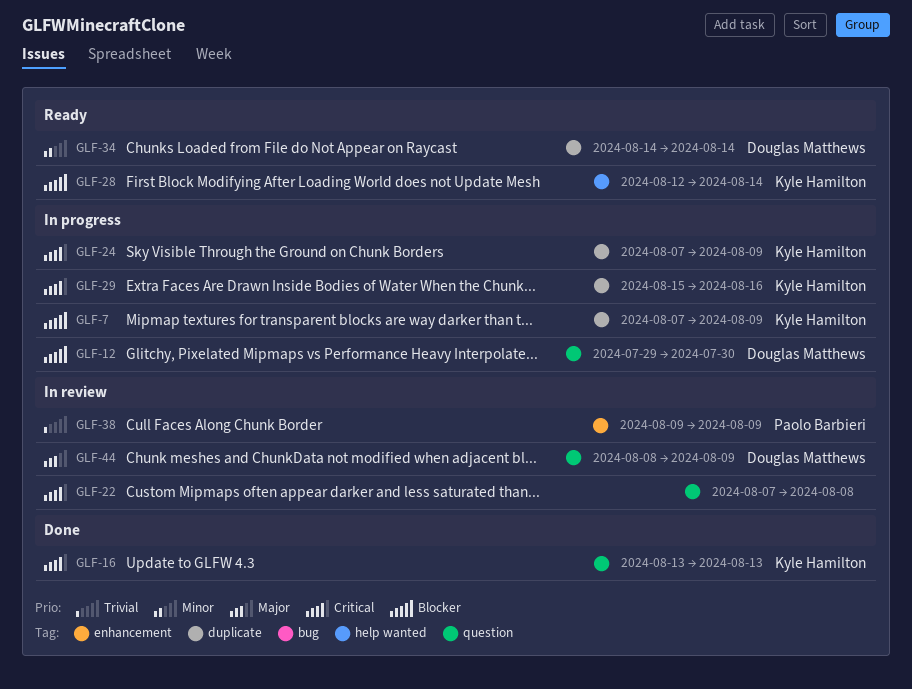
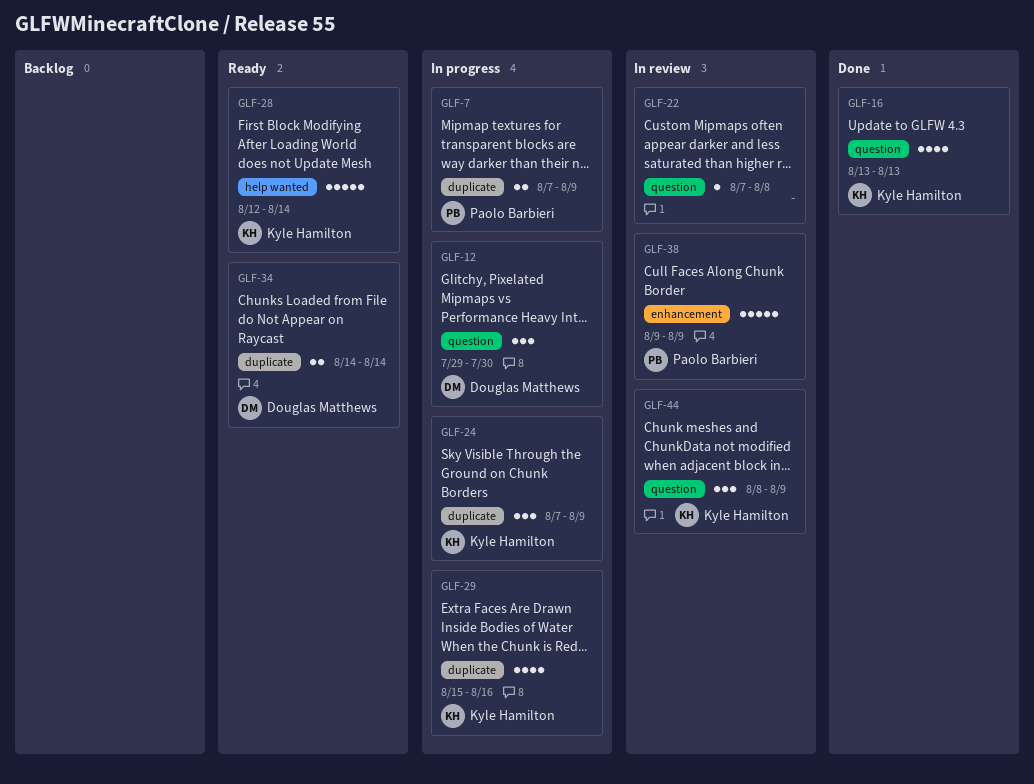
GLF-7, owner: Kyle Hamilton -> Paolo Barbieri
GLF-44, owner: Douglas Matthews -> Kyle Hamilton

